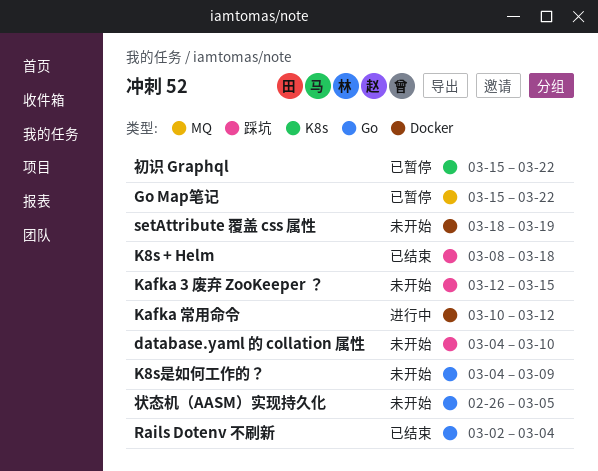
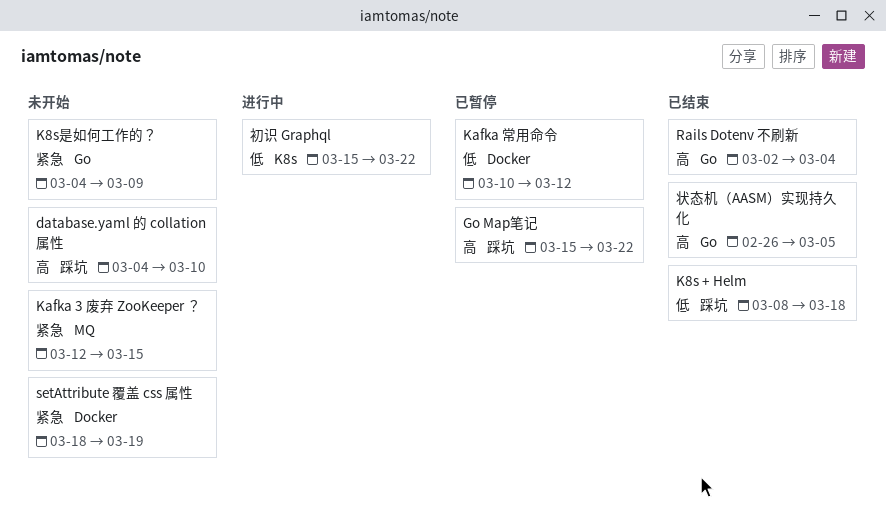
Go Map笔记, label: MQ -> 踩坑
Kafka 3 废弃 ZooKeeper ？, label: 踩坑 -> MQ
Kafka 常用命令, status: 进行中 -> 已暂停
初识 Graphql, status: 已暂停 -> 进行中
状态机（AASM）实现持久化, status: 未开始 -> 已结束

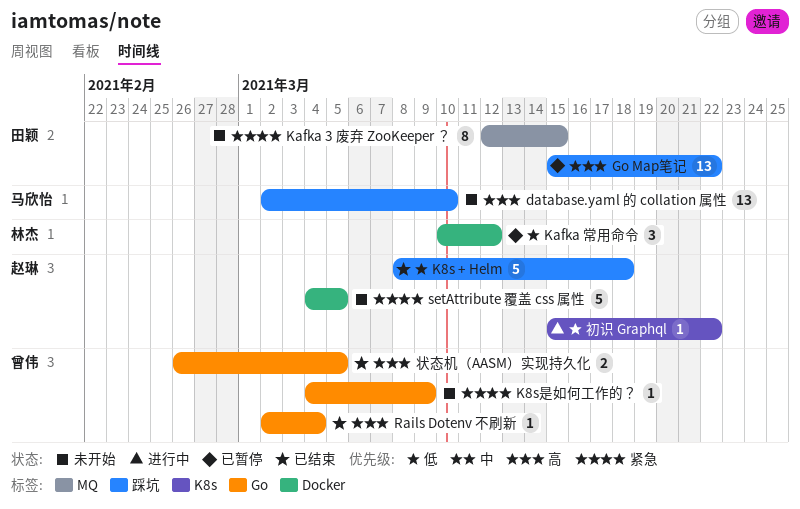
database.yaml 的 collation 属性, start: Mar 4 -> Mar 2
setAttribute 覆盖 css 属性, start: Mar 18 -> Mar 4
setAttribute 覆盖 css 属性, due: Mar 19 -> Mar 5

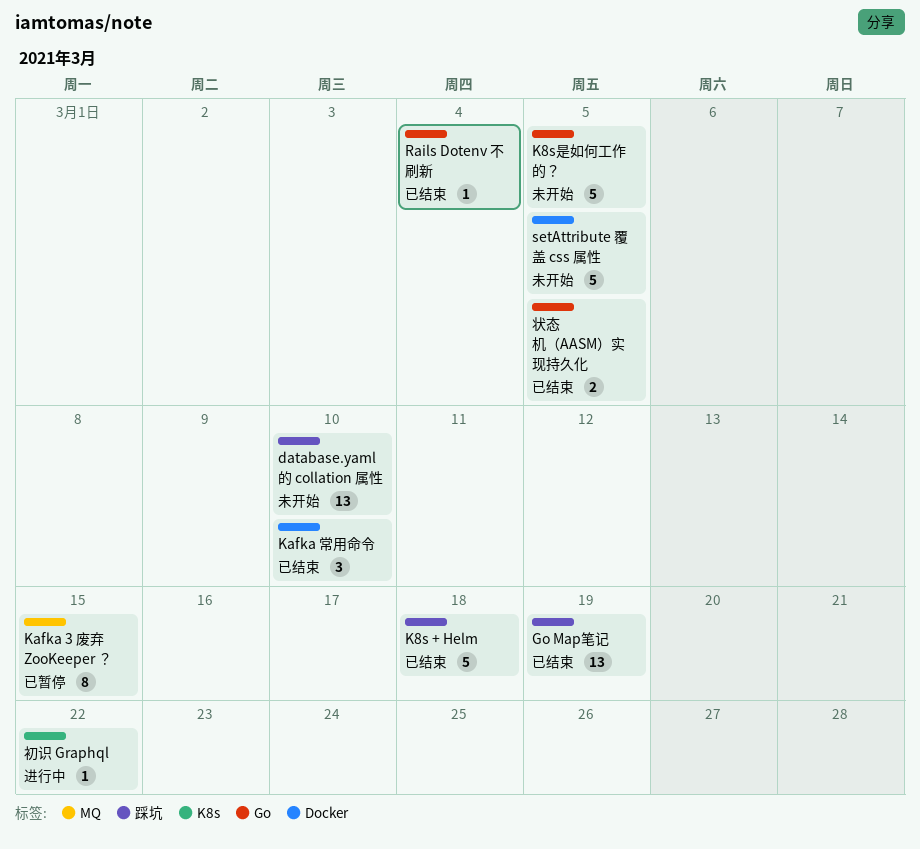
Go Map笔记, status: 已暂停 -> 已结束
Go Map笔记, due: Mar 22 -> Mar 19
K8s是如何工作的？, estimate: 1 -> 5
K8s是如何工作的？, due: Mar 9 -> Mar 5
Kafka 3 废弃 ZooKeeper ？, status: 未开始 -> 已暂停
Kafka 常用命令, status: 已暂停 -> 已结束
Kafka 常用命令, due: Mar 12 -> Mar 10

